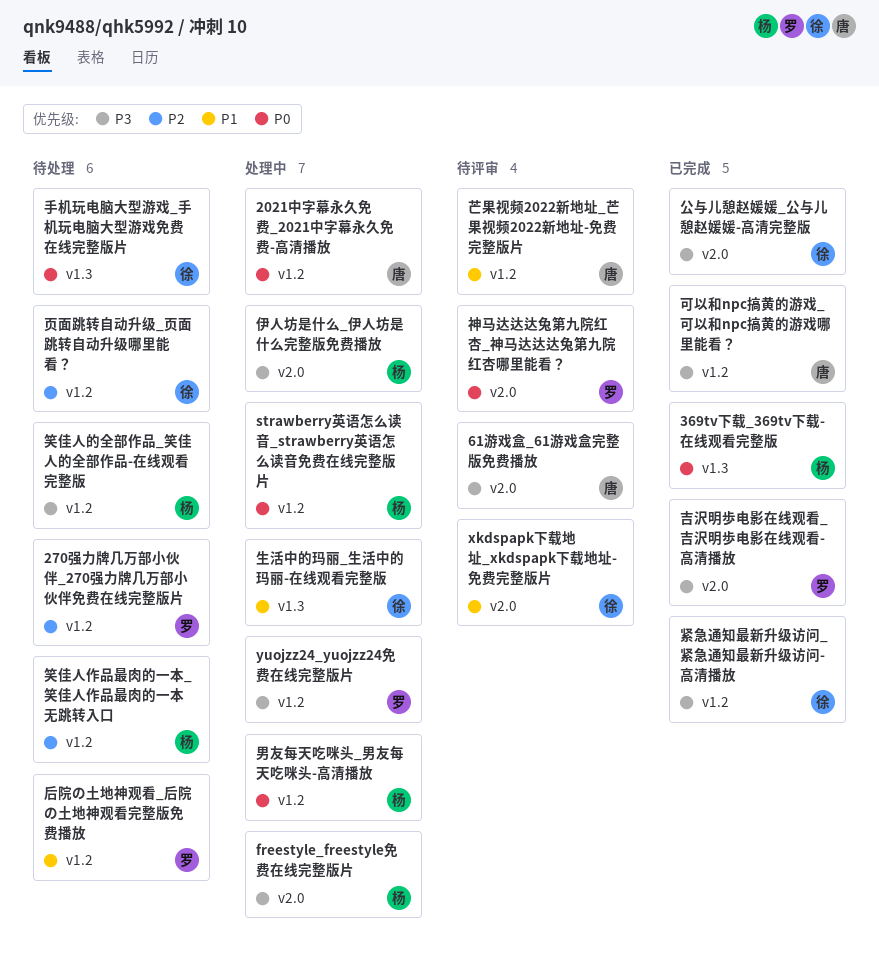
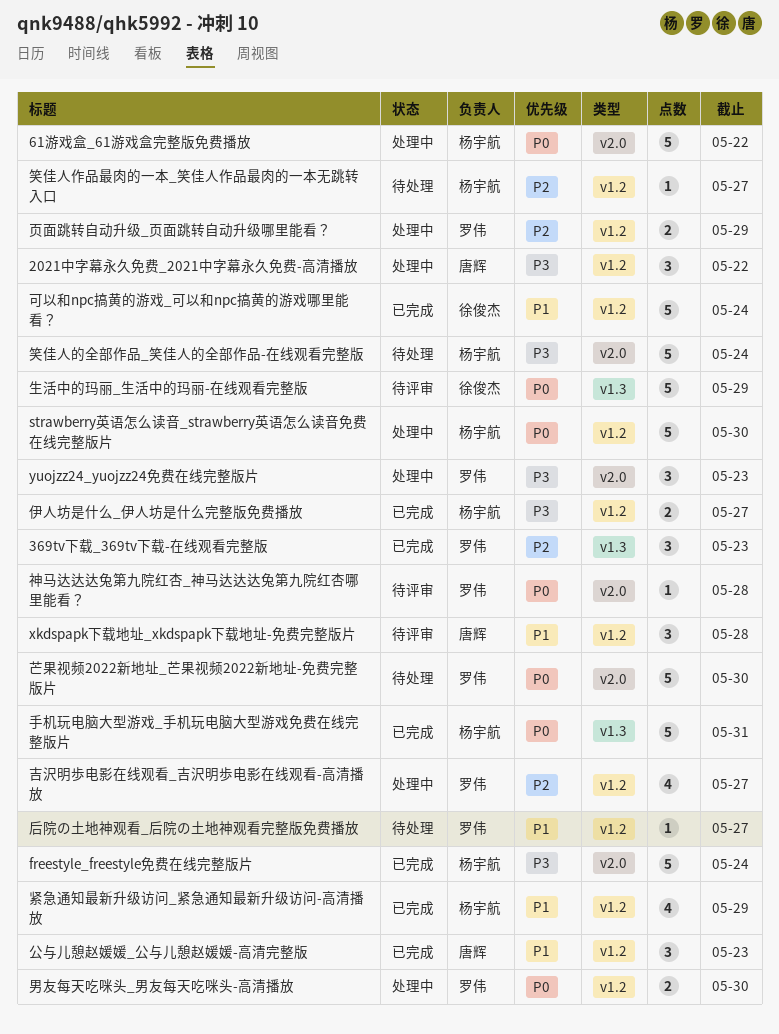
2021中字幕永久免费_2021中字幕永久免费-高清播放, priority: P0 -> P3
270强力牌几万部小伙伴_270强力牌几万部小伙伴免费在线完整版片: present -> none
369tv下载_369tv下载-在线观看完整版, owner: 杨宇航 -> 罗伟
369tv下载_369tv下载-在线观看完整版, priority: P0 -> P2
61游戏盒_61游戏盒完整版免费播放, status: 待评审 -> 处理中
61游戏盒_61游戏盒完整版免费播放, owner: 唐辉 -> 杨宇航
61游戏盒_61游戏盒完整版免费播放, priority: P3 -> P0
freestyle_freestyle免费在线完整版片, status: 处理中 -> 已完成
xkdspapk下载地址_xkdspapk下载地址-免费完整版片, owner: 徐俊杰 -> 唐辉
xkdspapk下载地址_xkdspapk下载地址-免费完整版片, label: v2.0 -> v1.2
yuojzz24_yuojzz24免费在线完整版片, label: v1.2 -> v2.0
伊人坊是什么_伊人坊是什么完整版免费播放, status: 处理中 -> 已完成
伊人坊是什么_伊人坊是什么完整版免费播放, label: v2.0 -> v1.2
公与儿憩赵媛媛_公与儿憩赵媛媛-高清完整版, owner: 徐俊杰 -> 唐辉
公与儿憩赵媛媛_公与儿憩赵媛媛-高清完整版, priority: P3 -> P1
公与儿憩赵媛媛_公与儿憩赵媛媛-高清完整版, label: v2.0 -> v1.2
可以和npc搞黄的游戏_可以和npc搞黄的游戏哪里能看？, owner: 唐辉 -> 徐俊杰
可以和npc搞黄的游戏_可以和npc搞黄的游戏哪里能看？, priority: P3 -> P1
吉沢明歩电影在线观看_吉沢明歩电影在线观看-高清播放, status: 已完成 -> 处理中
吉沢明歩电影在线观看_吉沢明歩电影在线观看-高清播放, priority: P3 -> P2
吉沢明歩电影在线观看_吉沢明歩电影在线观看-高清播放, label: v2.0 -> v1.2
手机玩电脑大型游戏_手机玩电脑大型游戏免费在线完整版片, status: 待处理 -> 已完成
手机玩电脑大型游戏_手机玩电脑大型游戏免费在线完整版片, owner: 徐俊杰 -> 杨宇航
生活中的玛丽_生活中的玛丽-在线观看完整版, status: 处理中 -> 待评审
生活中的玛丽_生活中的玛丽-在线观看完整版, priority: P1 -> P0
男友每天吃咪头_男友每天吃咪头-高清播放, owner: 杨宇航 -> 罗伟
笑佳人的全部作品_笑佳人的全部作品-在线观看完整版, label: v1.2 -> v2.0
紧急通知最新升级访问_紧急通知最新升级访问-高清播放, owner: 徐俊杰 -> 杨宇航
紧急通知最新升级访问_紧急通知最新升级访问-高清播放, priority: P3 -> P1
芒果视频2022新地址_芒果视频2022新地址-免费完整版片, status: 待评审 -> 待处理
芒果视频2022新地址_芒果视频2022新地址-免费完整版片, owner: 唐辉 -> 罗伟
芒果视频2022新地址_芒果视频2022新地址-免费完整版片, priority: P1 -> P0
芒果视频2022新地址_芒果视频2022新地址-免费完整版片, label: v1.2 -> v2.0
页面跳转自动升级_页面跳转自动升级哪里能看？, status: 待处理 -> 处理中
页面跳转自动升级_页面跳转自动升级哪里能看？, owner: 徐俊杰 -> 罗伟

